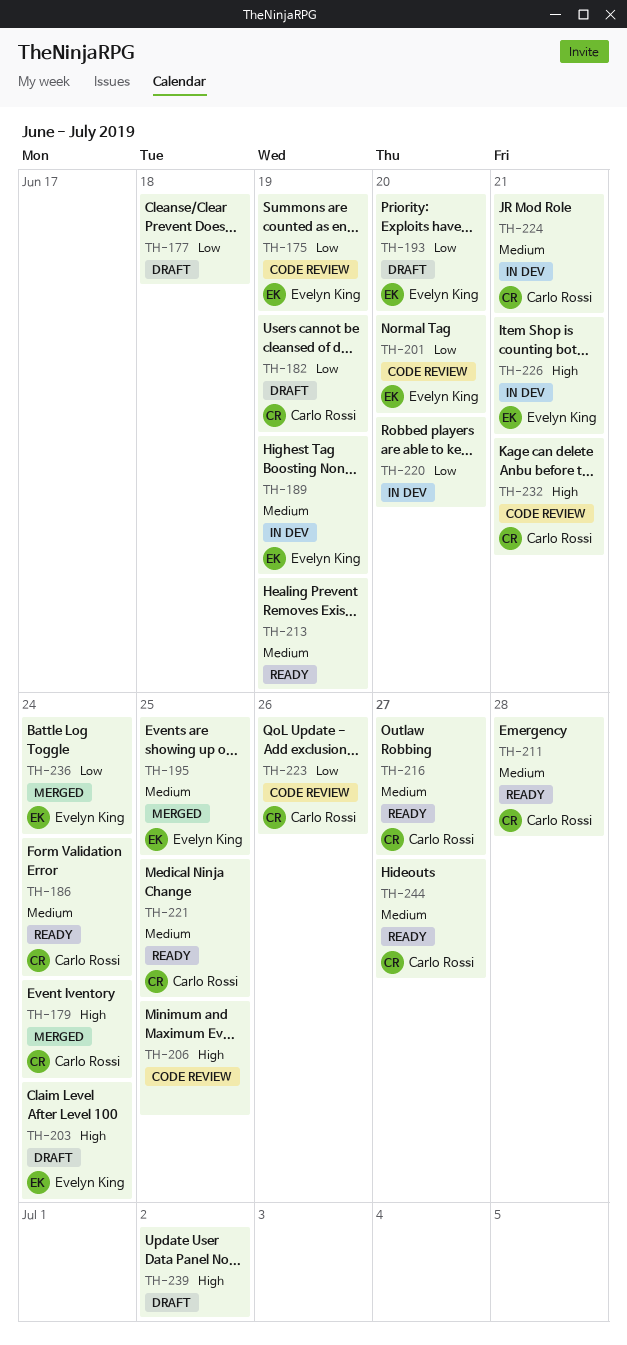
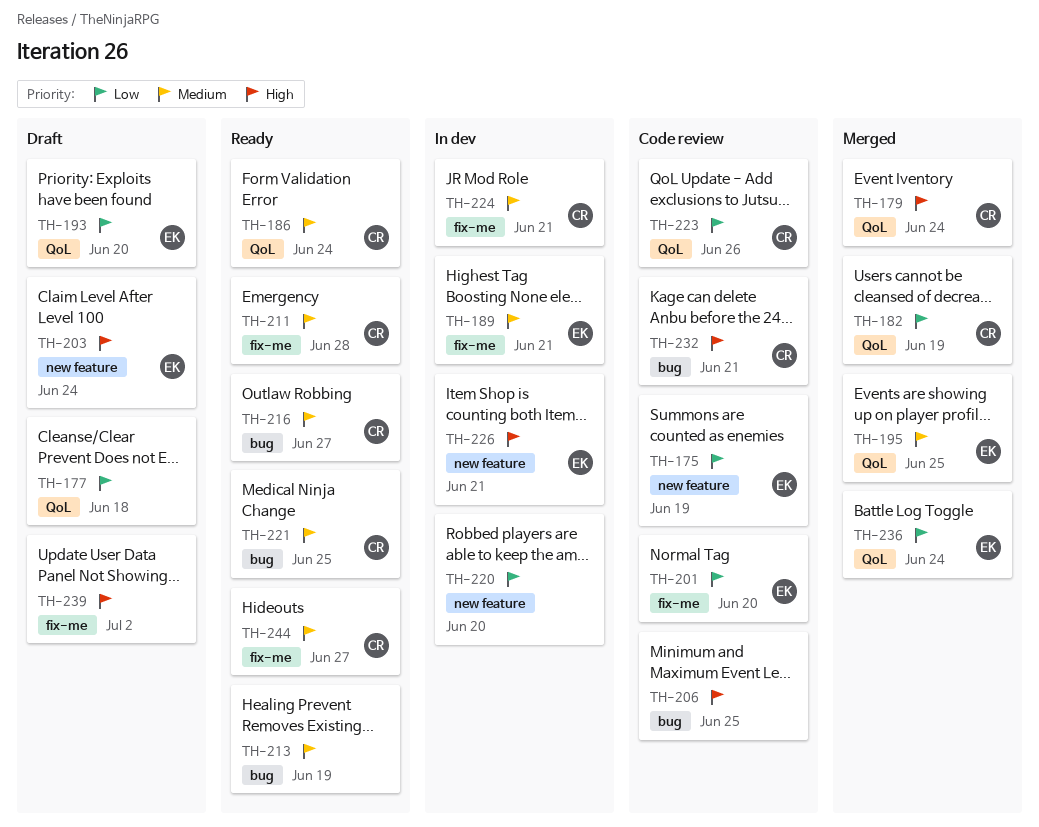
TH-182, status: Draft -> Merged
TH-189, due: Jun 19 -> Jun 21

